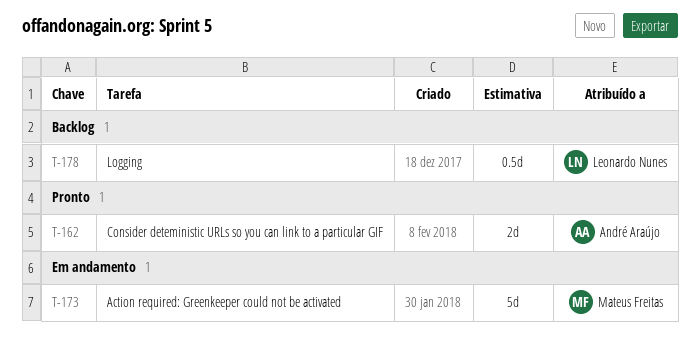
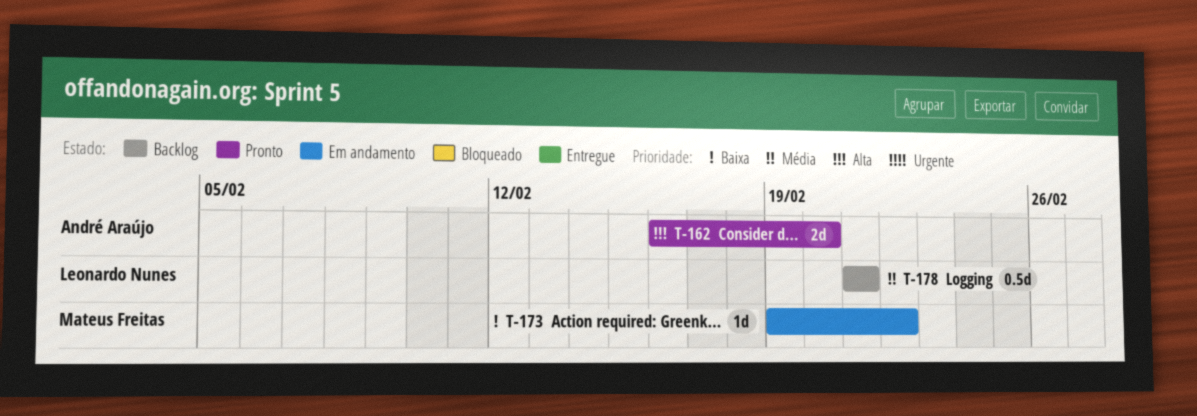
T-173, estimate: 5d -> 1d

